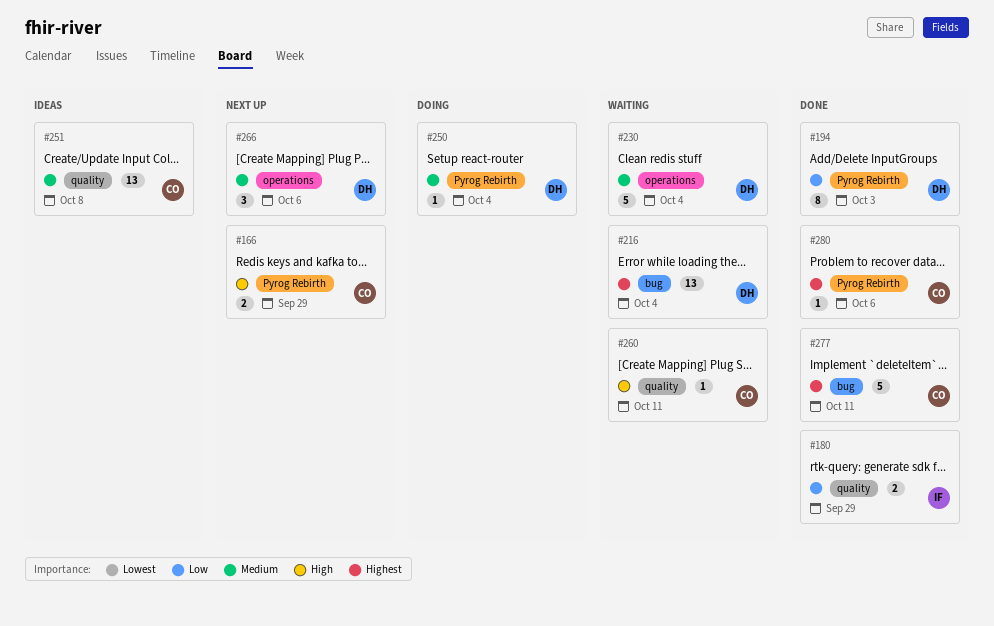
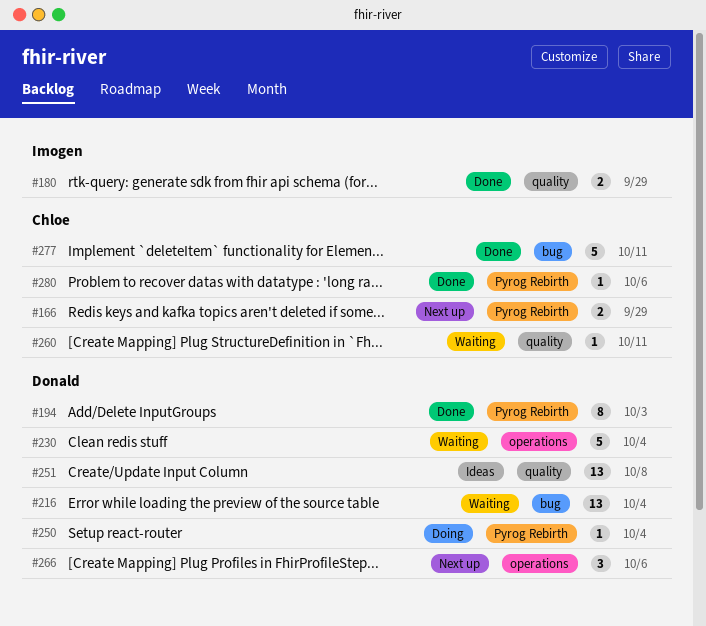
#251, owner: Chloe -> Donald

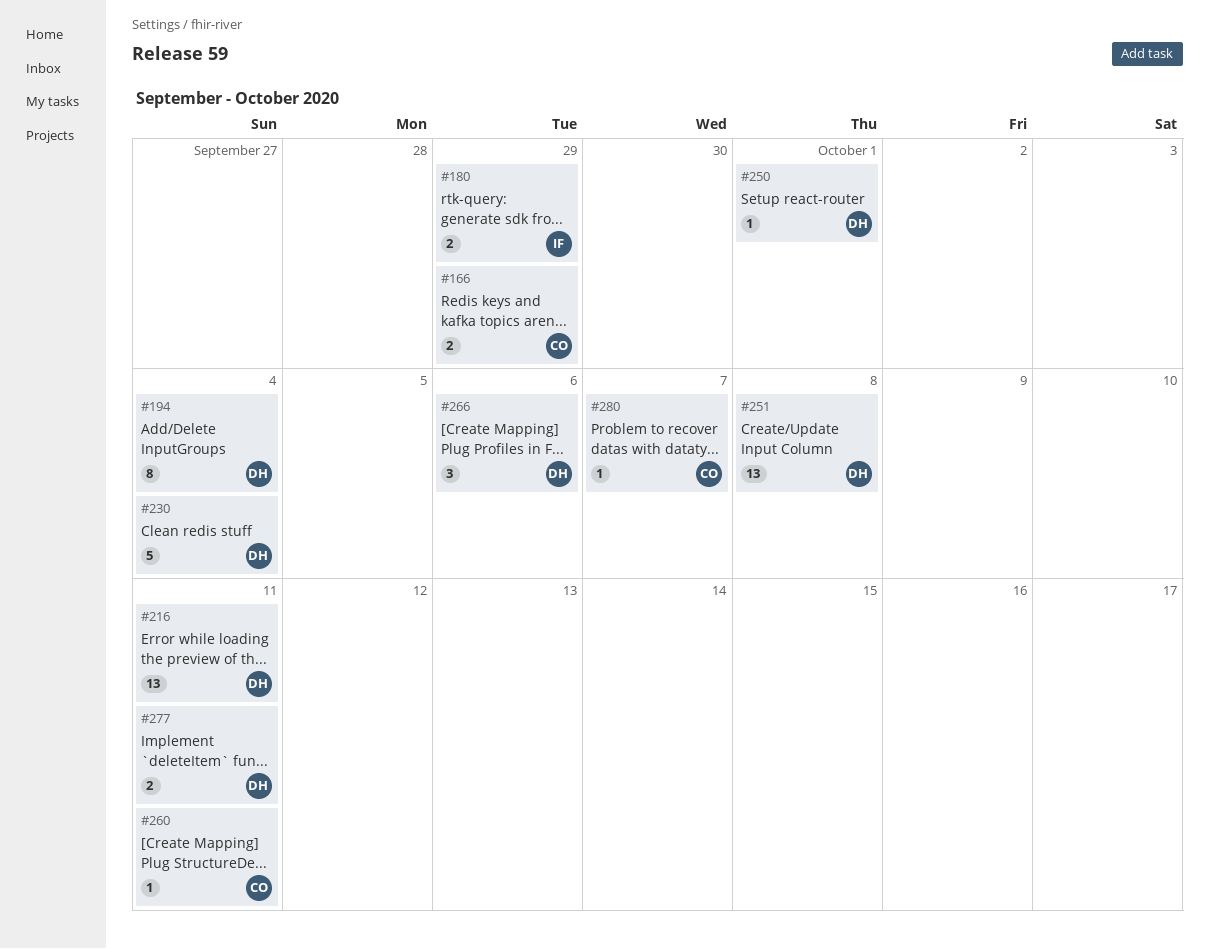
#194, due: Oct 3 -> Oct 4
#216, due: Oct 4 -> Oct 11
#250, due: Oct 4 -> Oct 1
#277, owner: Chloe -> Donald
#277, estimate: 5 -> 2
#280, due: Oct 6 -> Oct 7

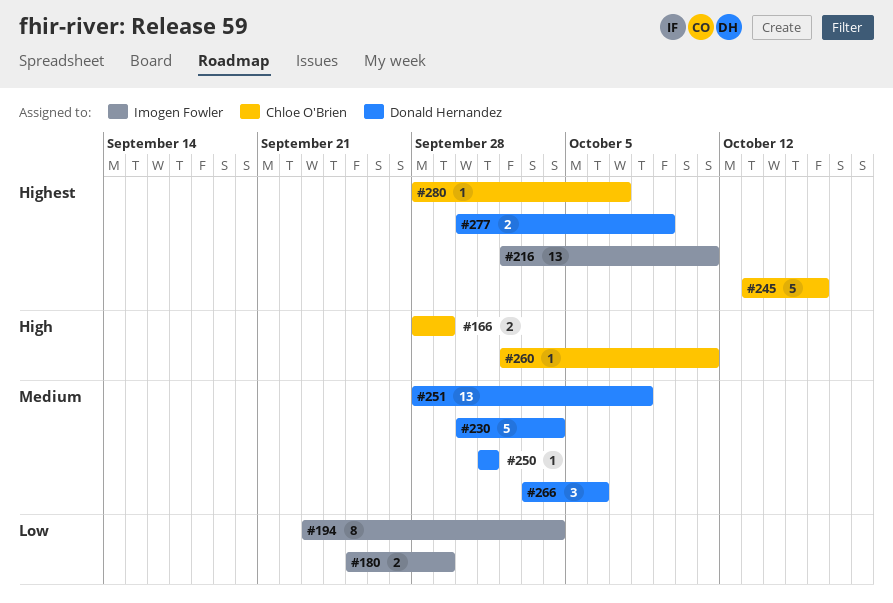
#194, owner: Donald Hernandez -> Imogen Fowler
#216, owner: Donald Hernandez -> Imogen Fowler
#245: none -> present
#277, due: Oct 11 -> Oct 9

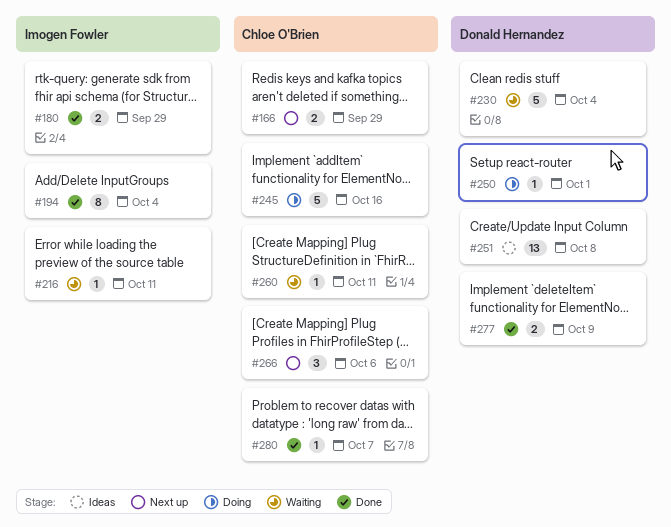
#216, estimate: 13 -> 1
#266, owner: Donald Hernandez -> Chloe O'Brien

